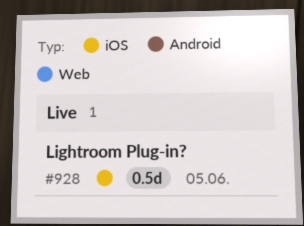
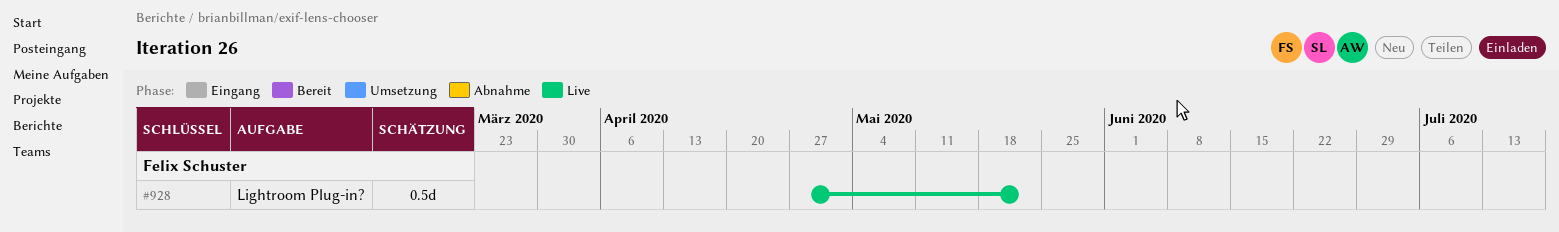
#928, due: Jun 5 -> May 22

